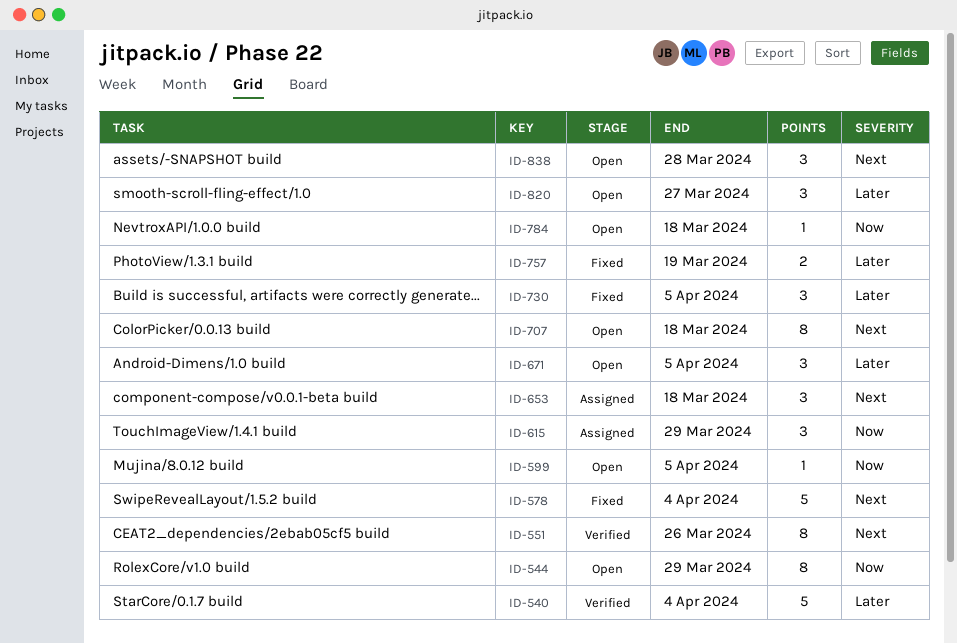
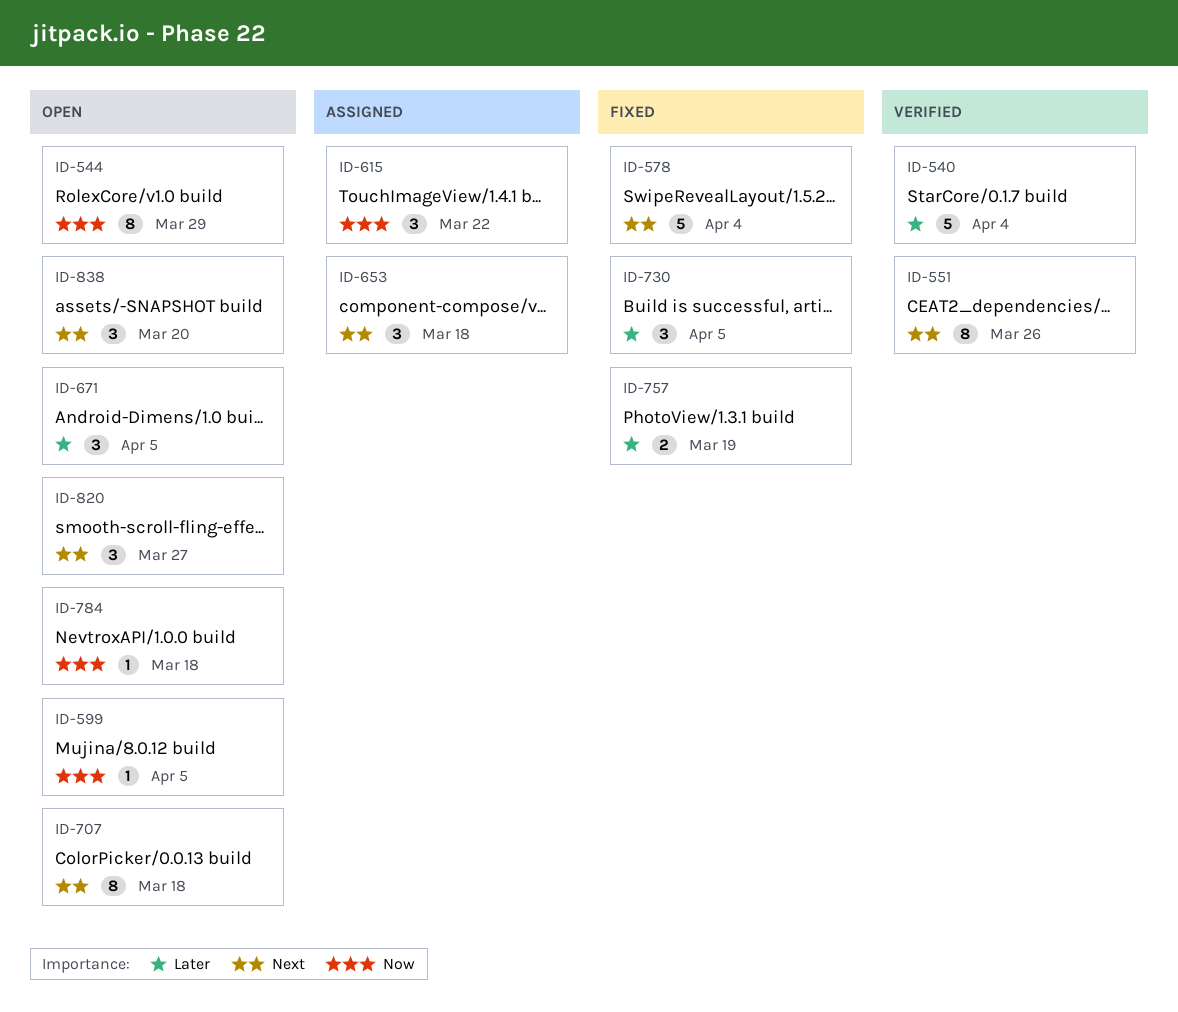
ID-615, due: Mar 29 -> Mar 22
ID-820, priority: Later -> Next
ID-838, due: Mar 28 -> Mar 20

